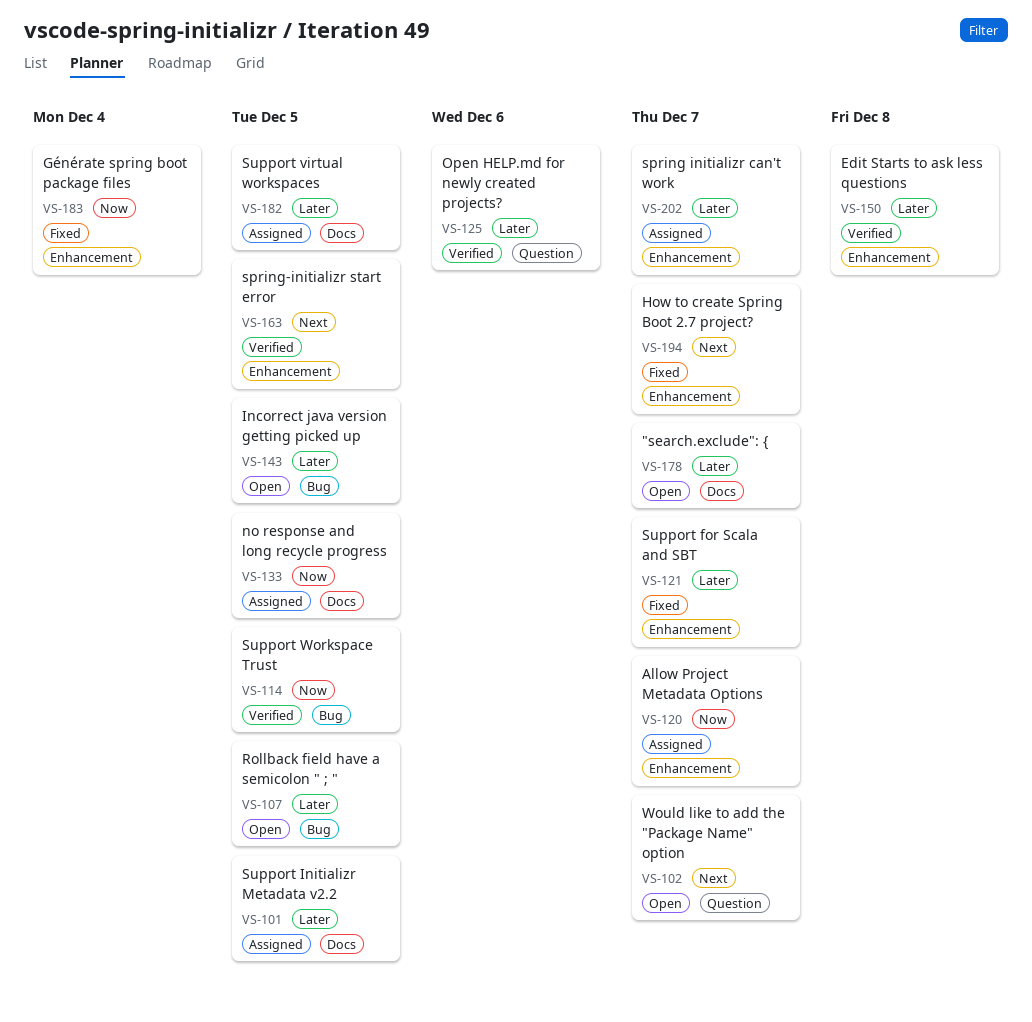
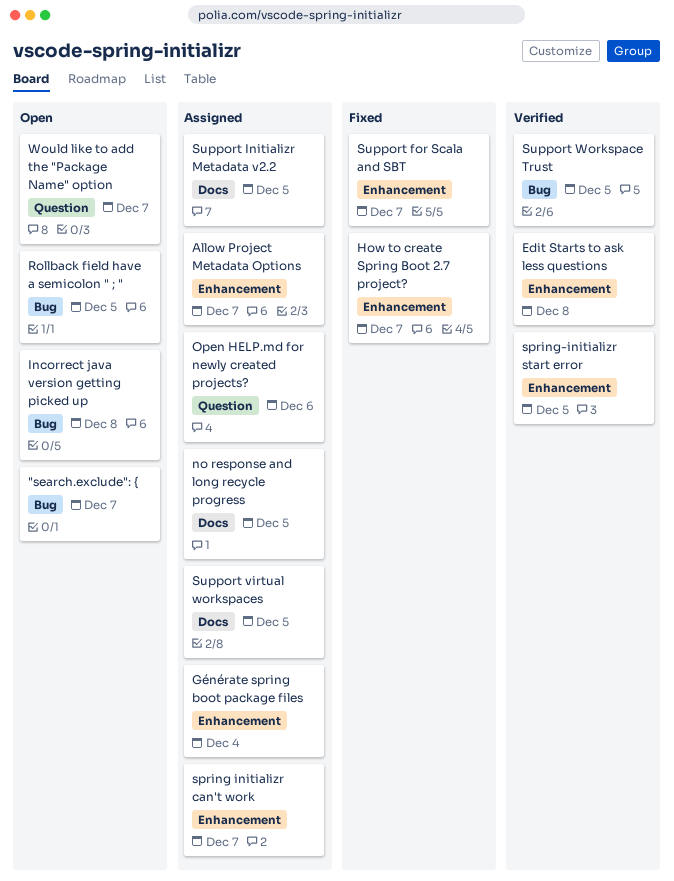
"search.exclude": {, label: Docs -> Bug
Générate spring boot package files, status: Fixed -> Assigned
Incorrect java version getting picked up, due: Dec 5 -> Dec 8
Open HELP.md for newly created projects?, status: Verified -> Assigned

